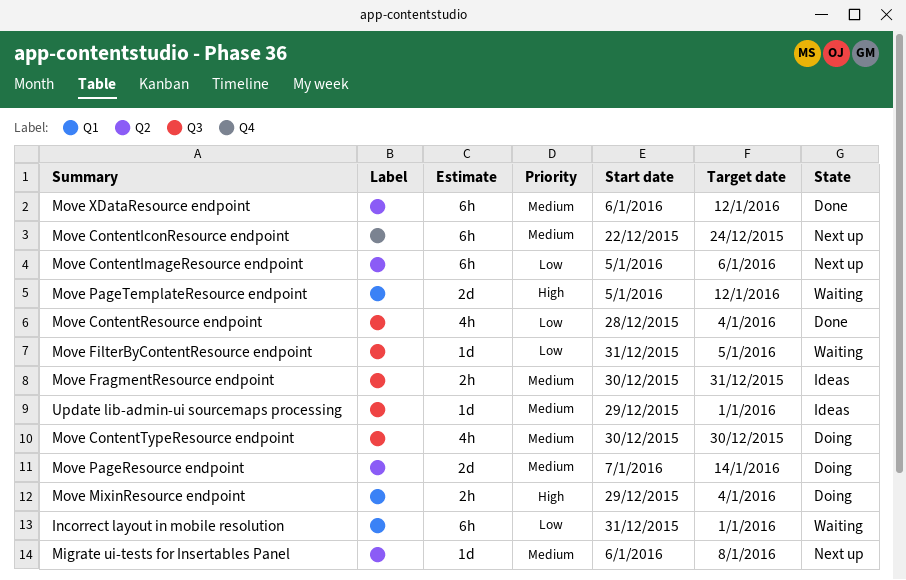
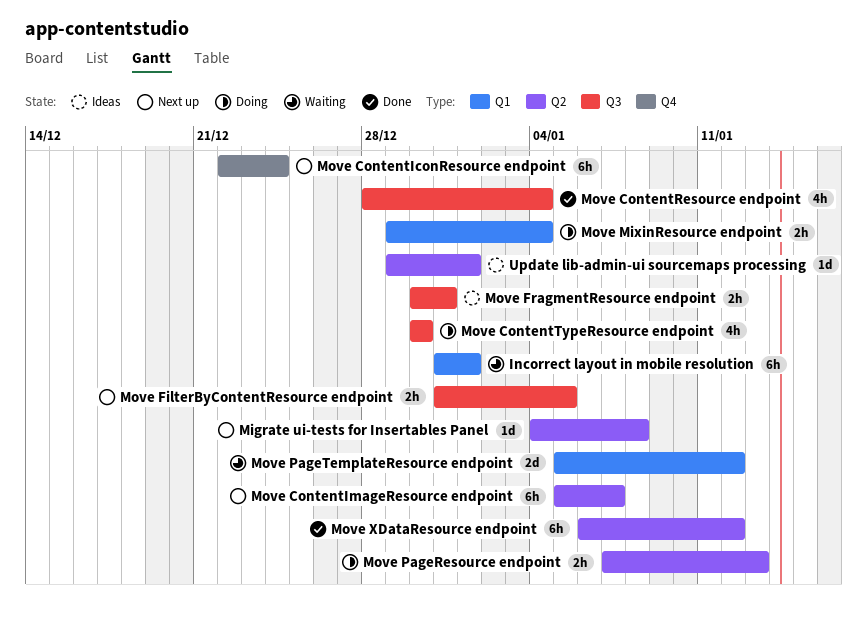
Migrate ui-tests for Insertables Panel, start: Jan 6 -> Jan 4
Move ContentImageResource endpoint, due: Jan 6 -> Jan 7
Move FilterByContentResource endpoint, status: Waiting -> Next up
Move FilterByContentResource endpoint, estimate: 1d -> 2h
Move PageResource endpoint, estimate: 2d -> 2h
Move PageResource endpoint, due: Jan 14 -> Jan 13
Update lib-admin-ui sourcemaps processing, label: Q3 -> Q2

